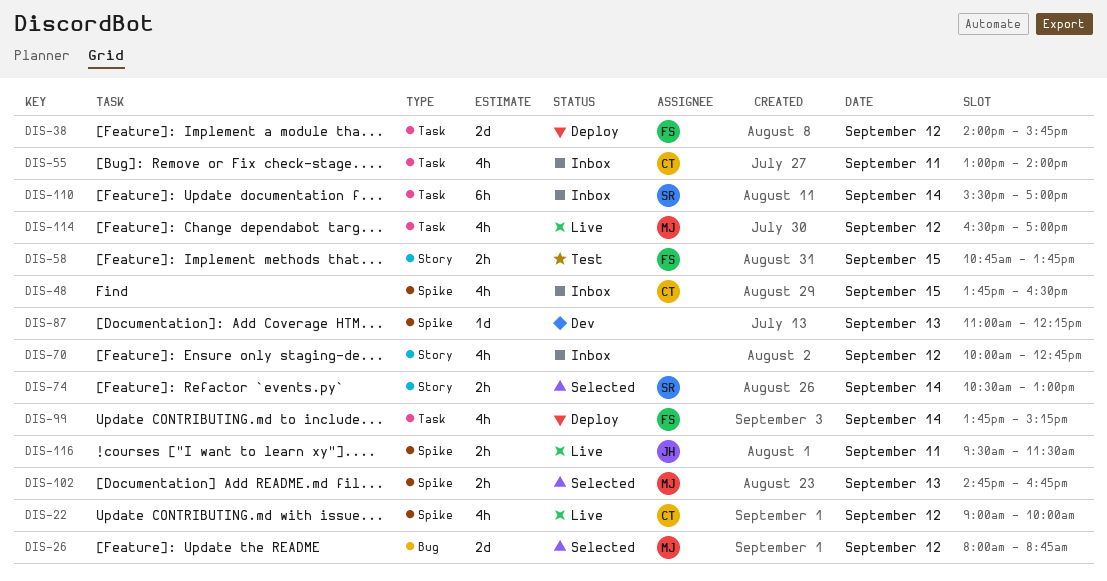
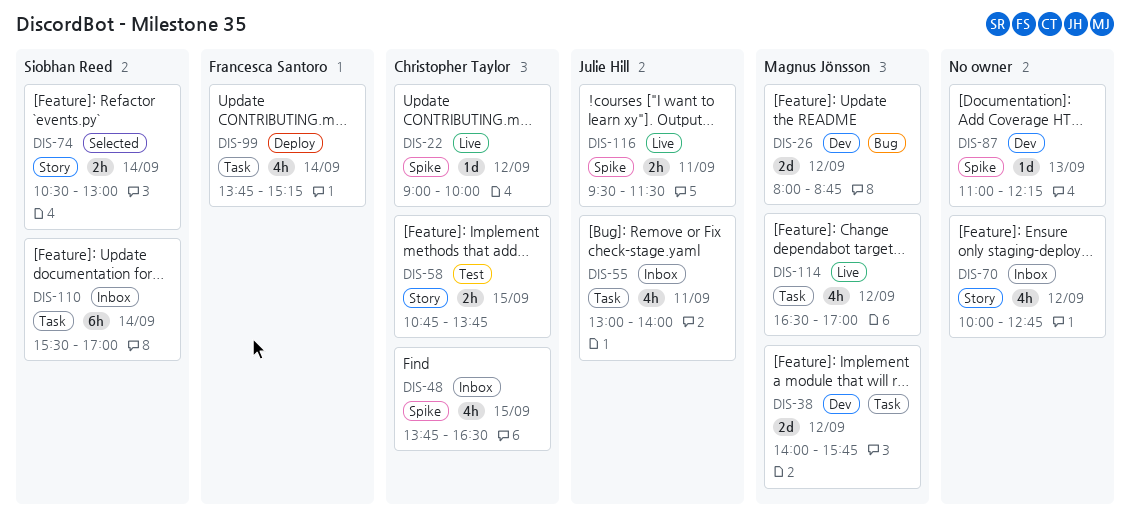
DIS-22, estimate: 4h -> 1d
DIS-26, status: Selected -> Dev
DIS-38, status: Deploy -> Dev
DIS-38, owner: Francesca Santoro -> Magnus Jönsson
DIS-55, owner: Christopher Taylor -> Julie Hill
DIS-58, owner: Francesca Santoro -> Christopher Taylor
DIS-102: present -> none

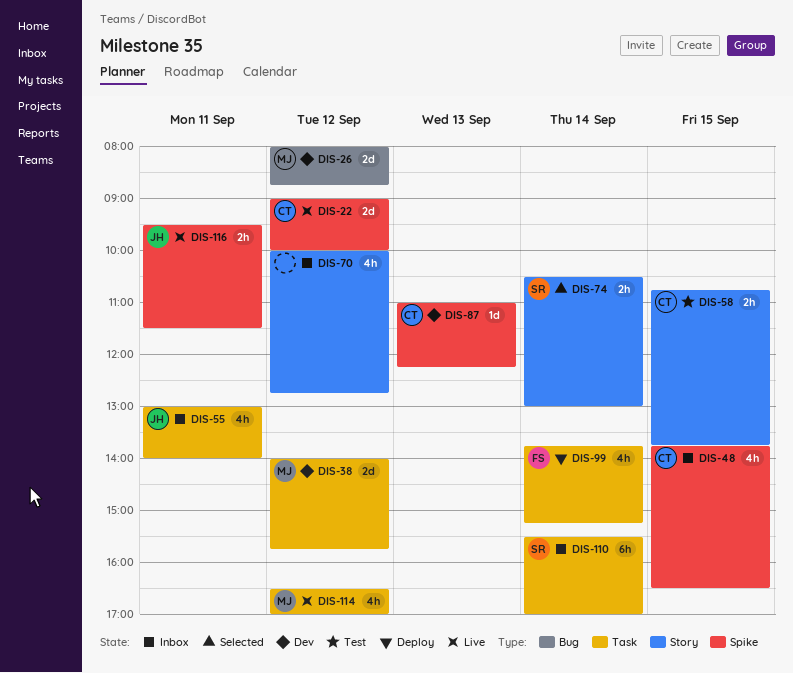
DIS-22, estimate: 1d -> 2d
DIS-87, owner: none -> Christopher Taylor

